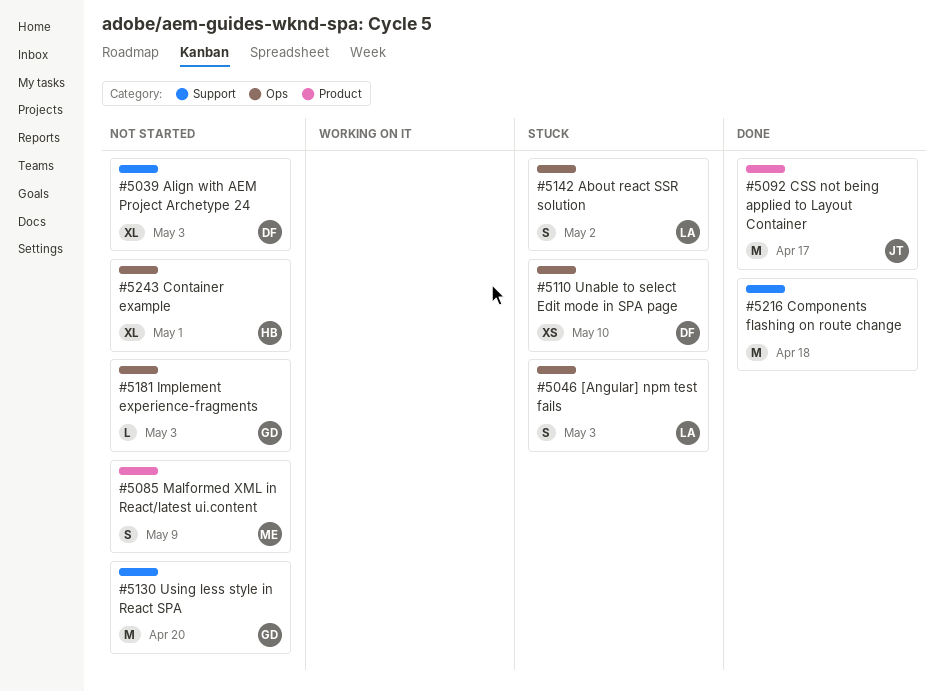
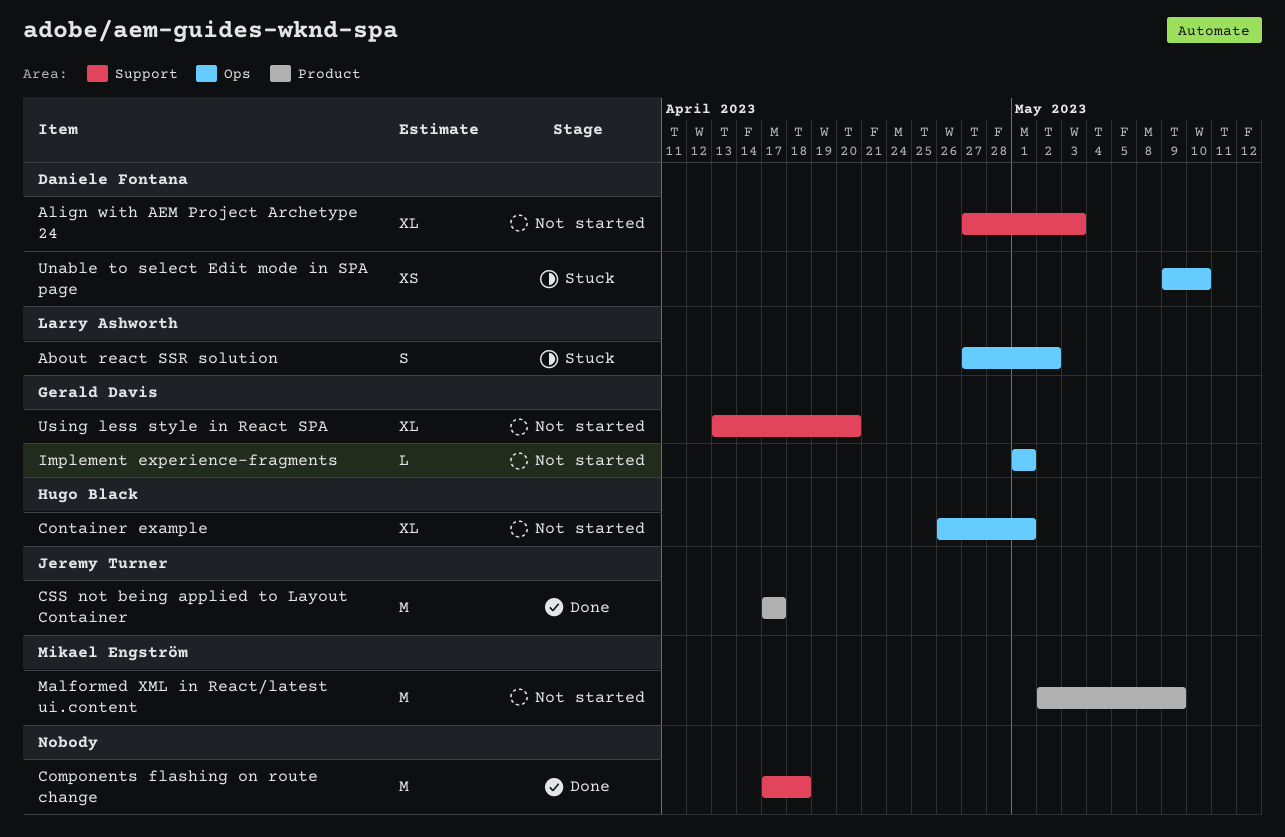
[Angular] npm test fails: present -> none
Implement experience-fragments, due: May 3 -> May 1
Malformed XML in React/latest ui.content, estimate: S -> M
Using less style in React SPA, estimate: M -> XL

